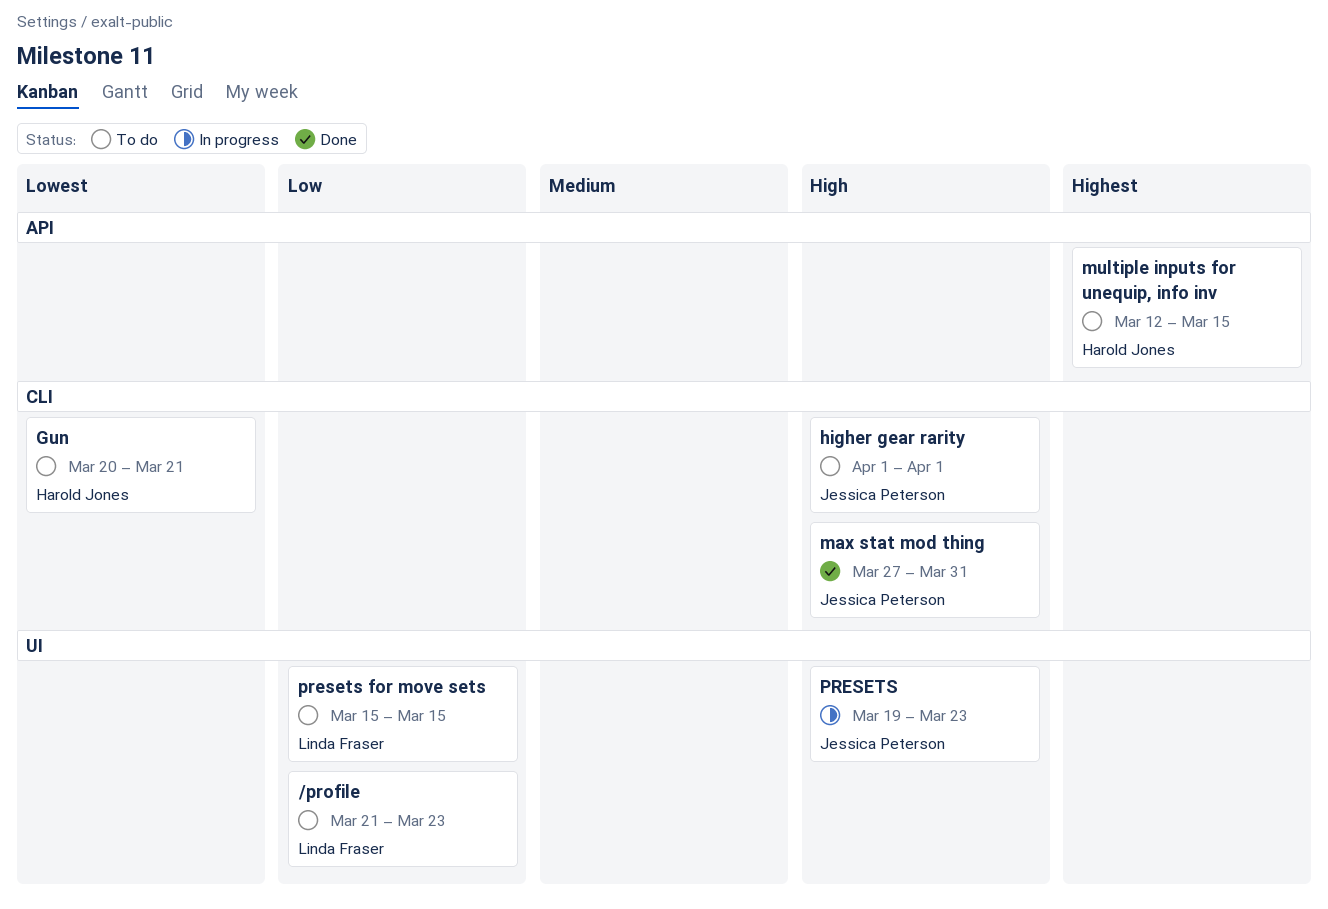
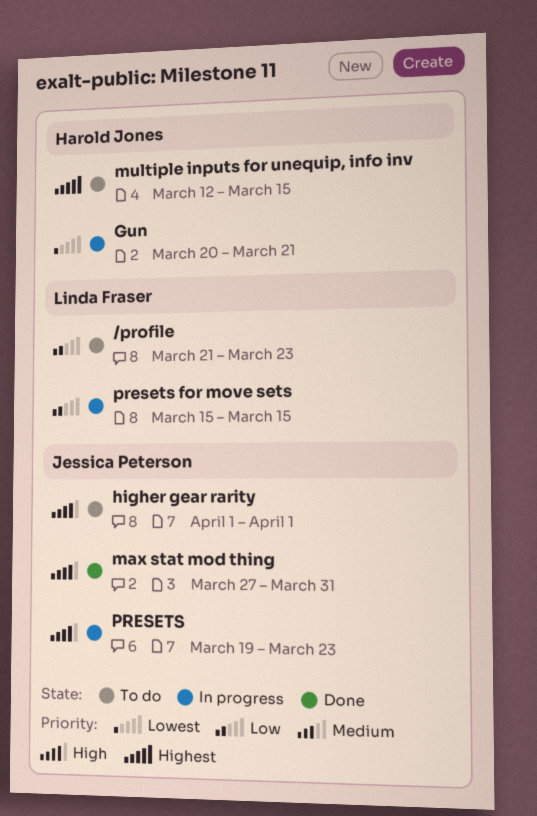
Gun, status: To do -> In progress
presets for move sets, status: To do -> In progress

